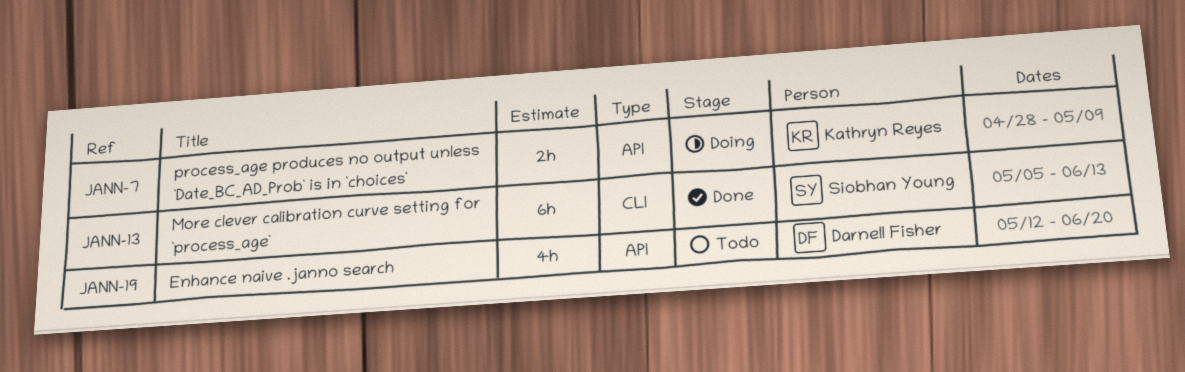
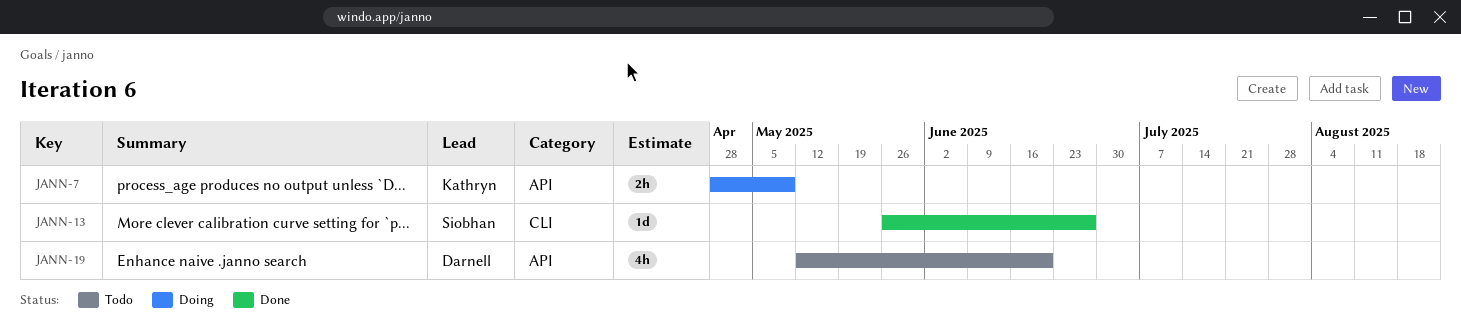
JANN-13, estimate: 6h -> 1d
JANN-13, start: May 5 -> May 26
JANN-13, due: Jun 13 -> Jun 27

